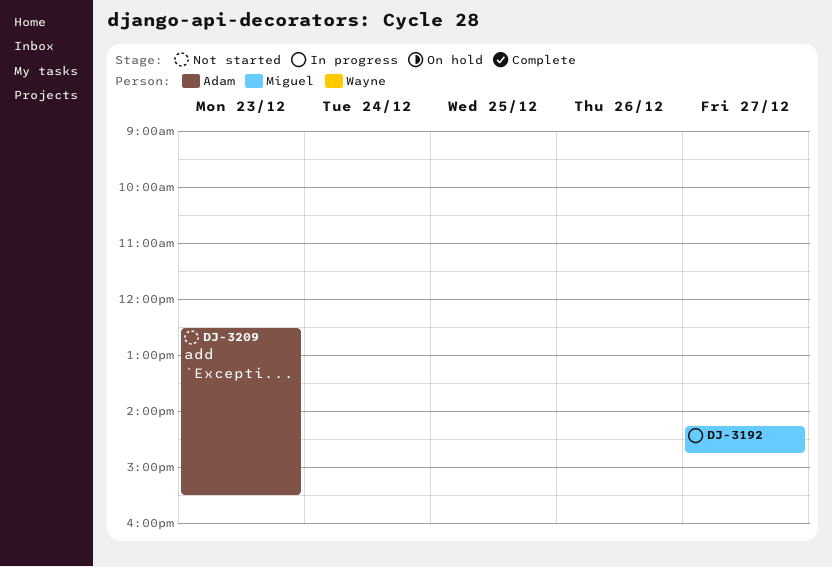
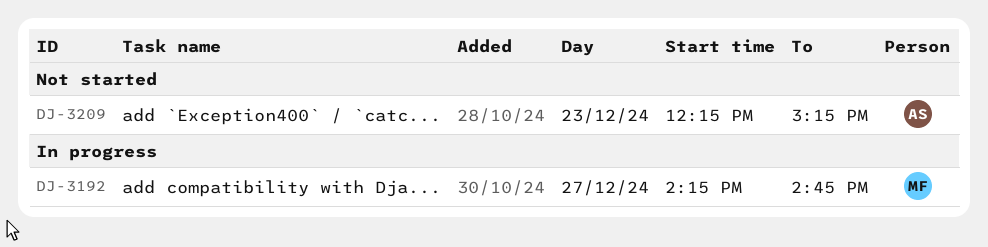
DJ-3209, begins: 12:30 -> 12:15
DJ-3209, ends: 15:30 -> 15:15

